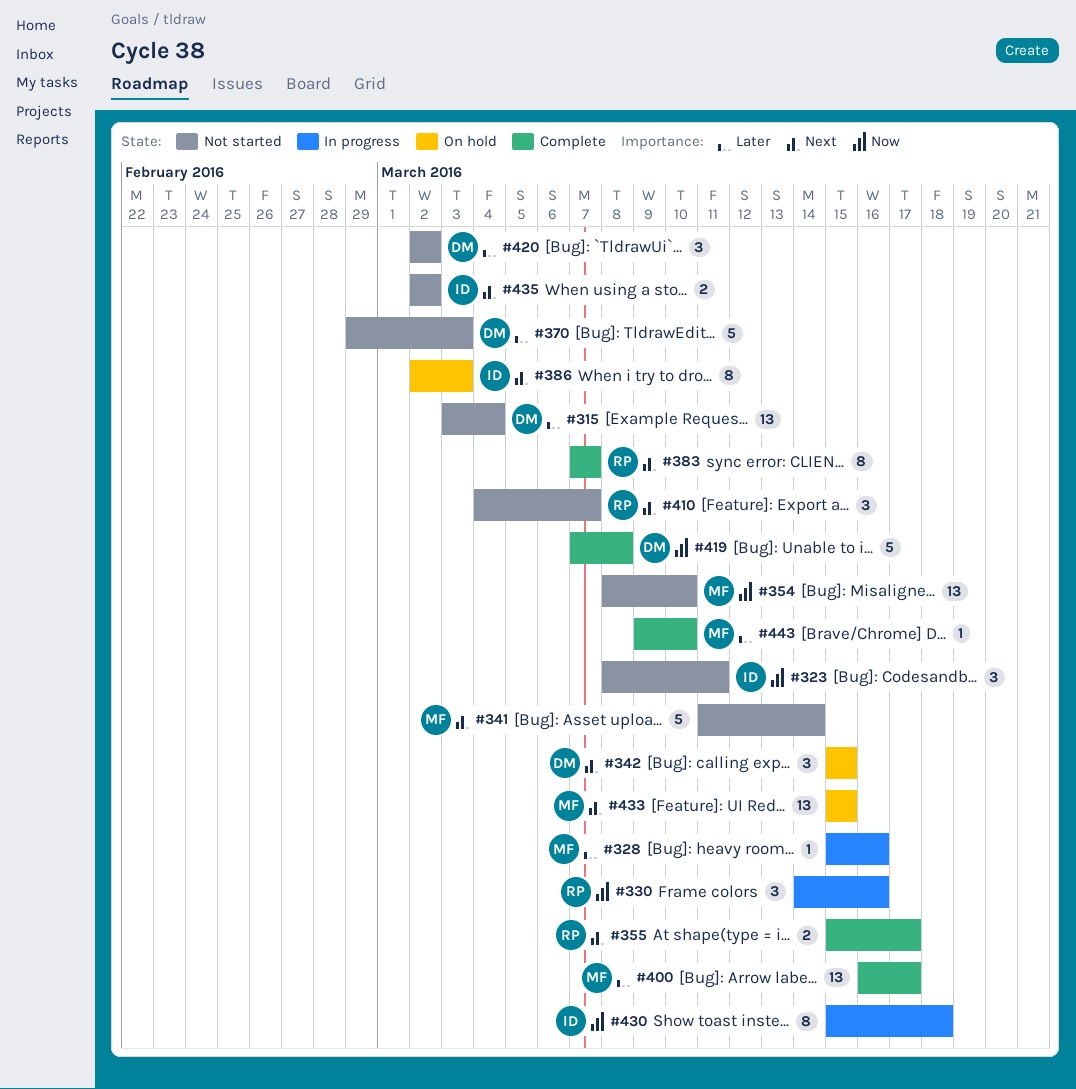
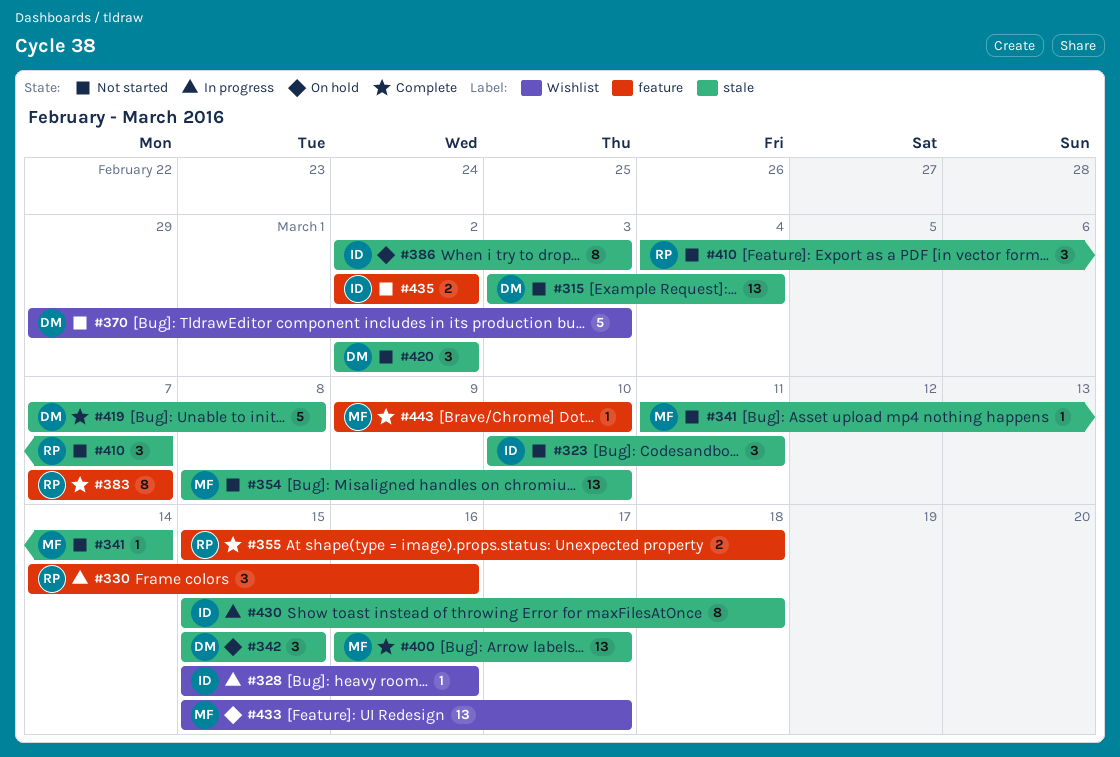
#323, start: Mar 8 -> Mar 10
#328, owner: MF -> ID
#341, estimate: 5 -> 1
#355, due: Mar 17 -> Mar 18
#433, due: Mar 15 -> Mar 17

